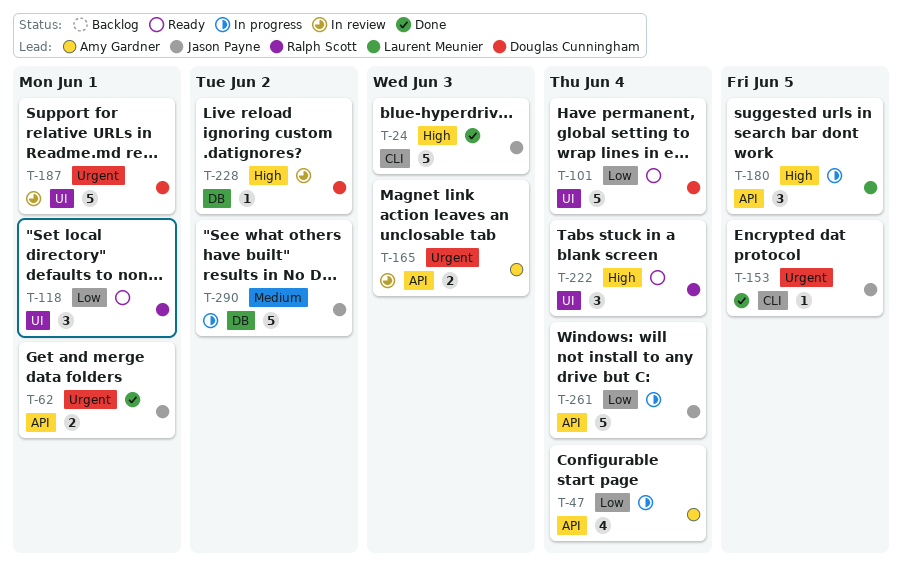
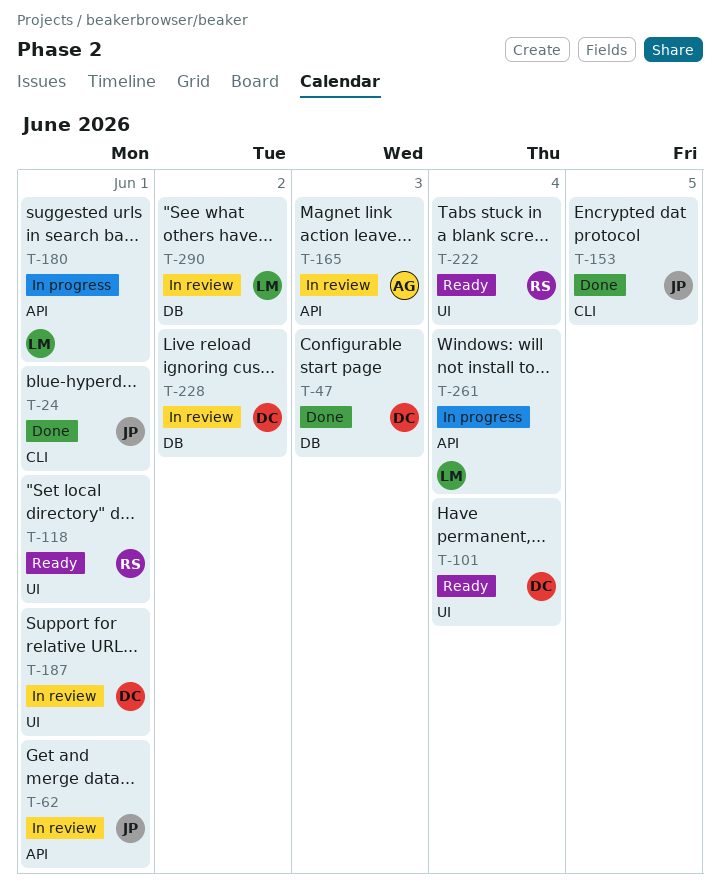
T-24, due: Jun 3 -> Jun 1
T-47, status: In progress -> Done
T-47, owner: Amy Gardner -> Douglas Cunningham
T-47, label: API -> DB
T-47, due: Jun 4 -> Jun 3
T-62, status: Done -> In review
T-180, due: Jun 5 -> Jun 1
T-261, owner: Jason Payne -> Laurent Meunier
T-290, status: In progress -> In review
T-290, owner: Jason Payne -> Laurent Meunier

